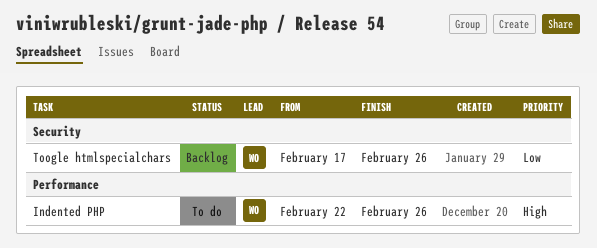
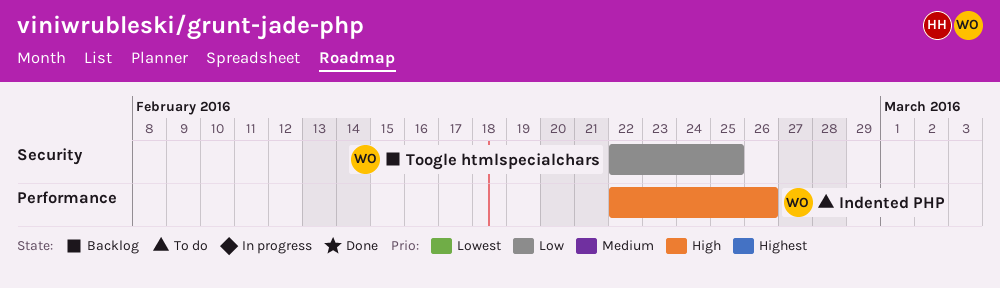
Toogle htmlspecialchars, start: Feb 17 -> Feb 22
Toogle htmlspecialchars, due: Feb 26 -> Feb 25

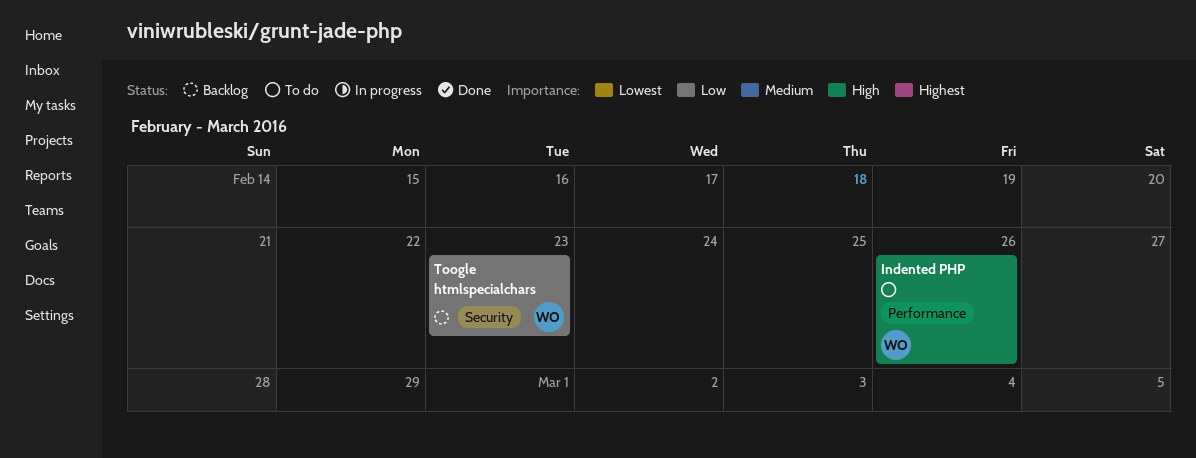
Toogle htmlspecialchars, due: Feb 25 -> Feb 23

